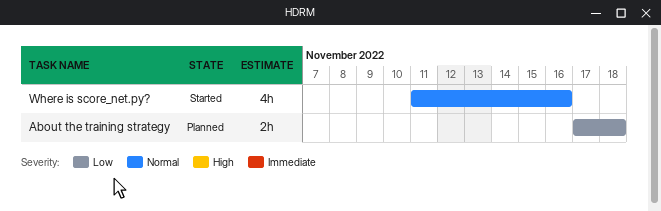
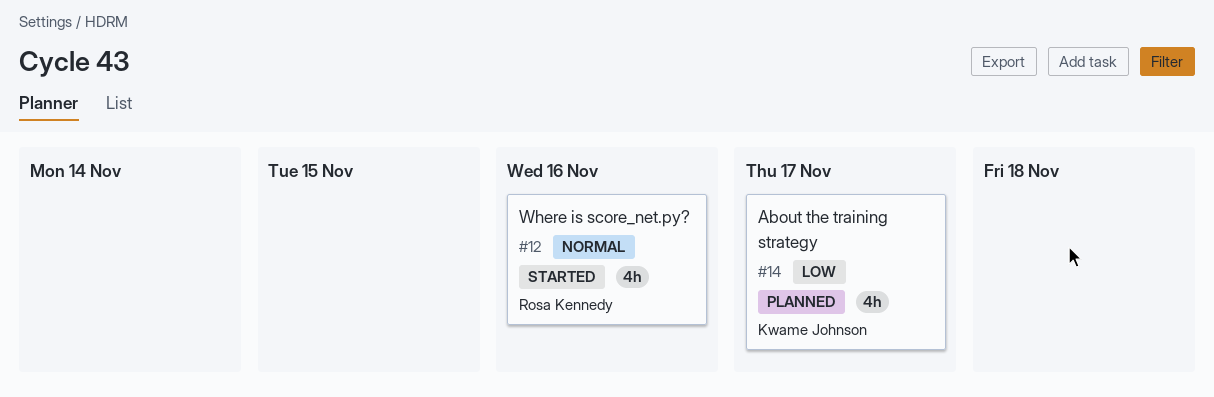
About the training strategy, estimate: 2h -> 4h
About the training strategy, due: Nov 18 -> Nov 17

